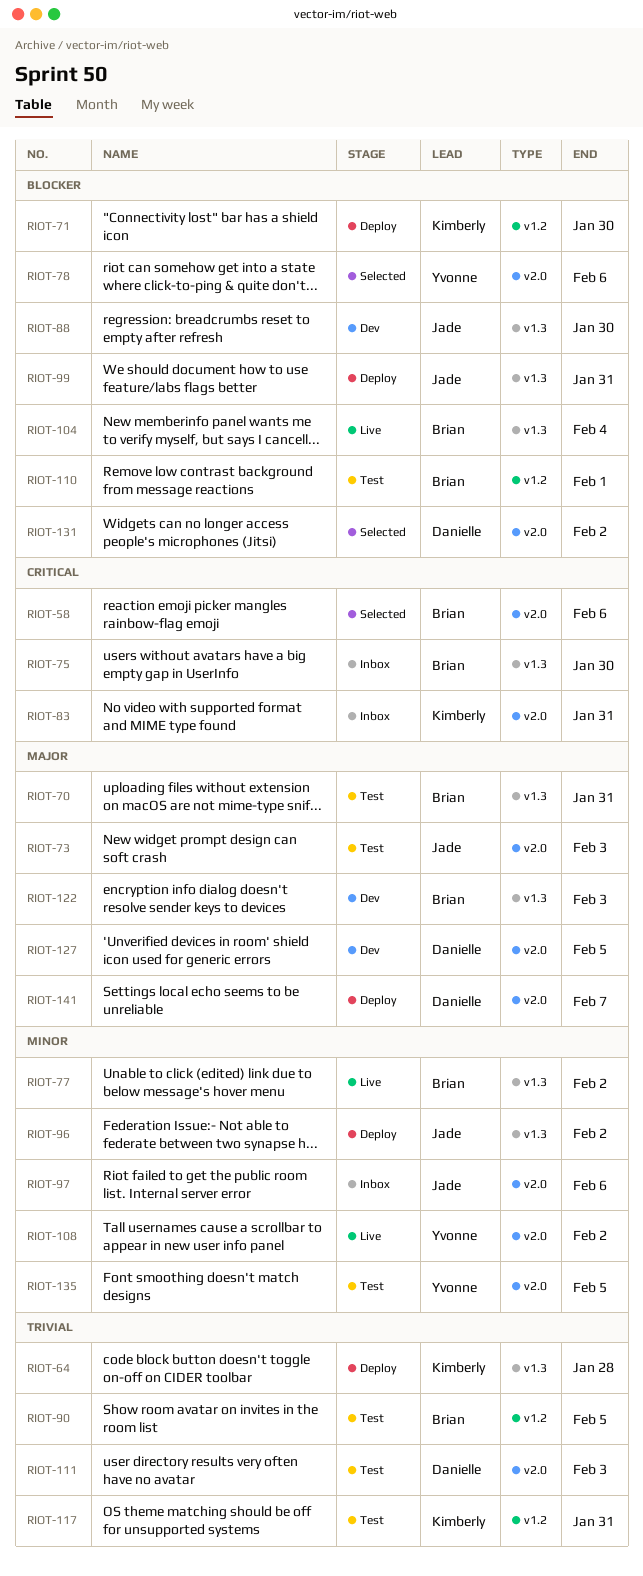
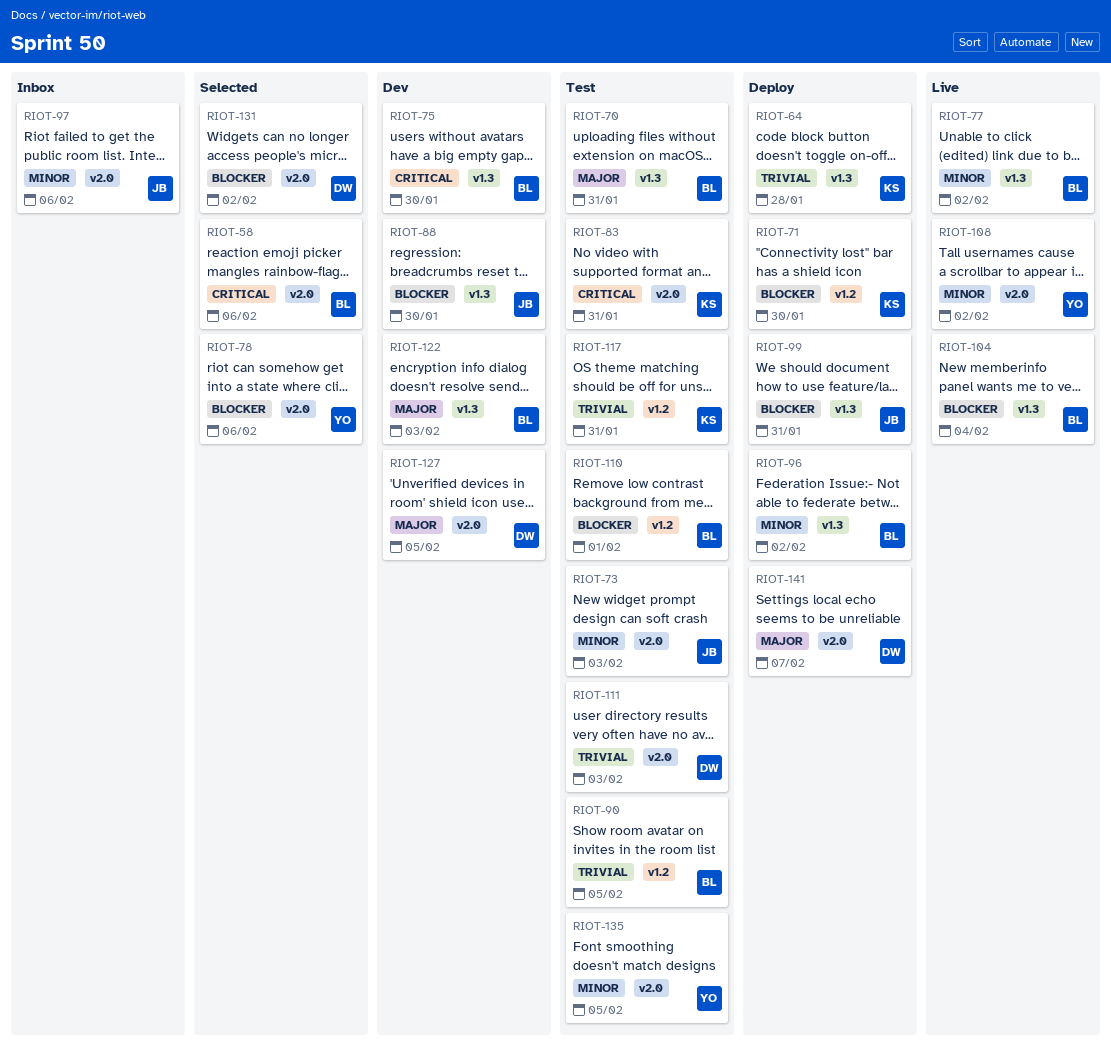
RIOT-73, priority: Major -> Minor
RIOT-75, status: Inbox -> Dev
RIOT-83, status: Inbox -> Test
RIOT-96, owner: Jade -> Brian

